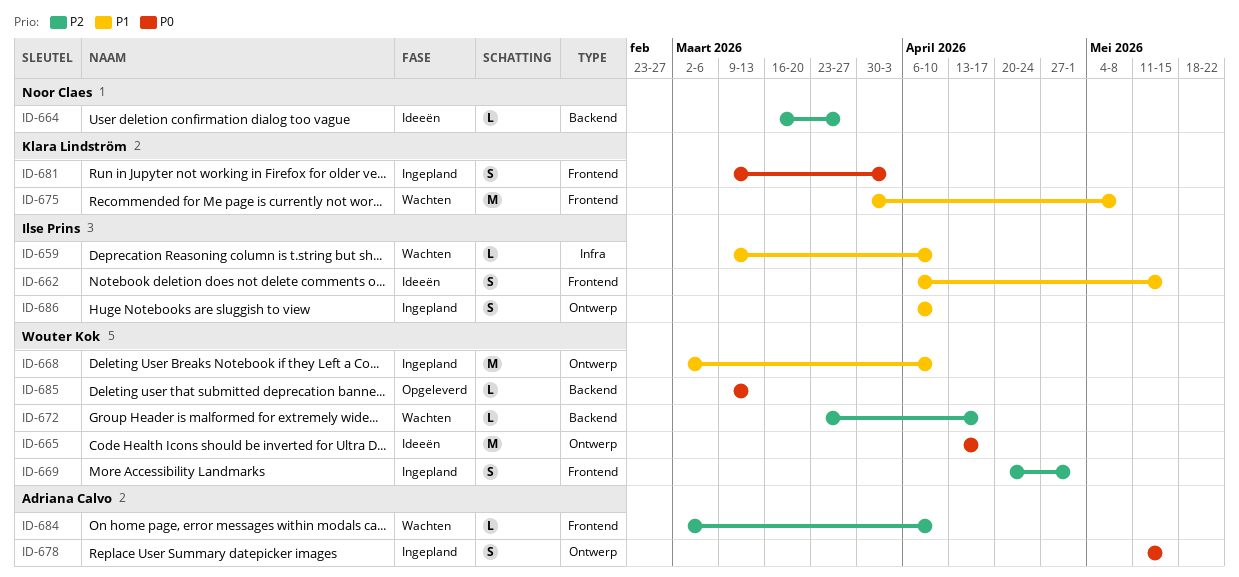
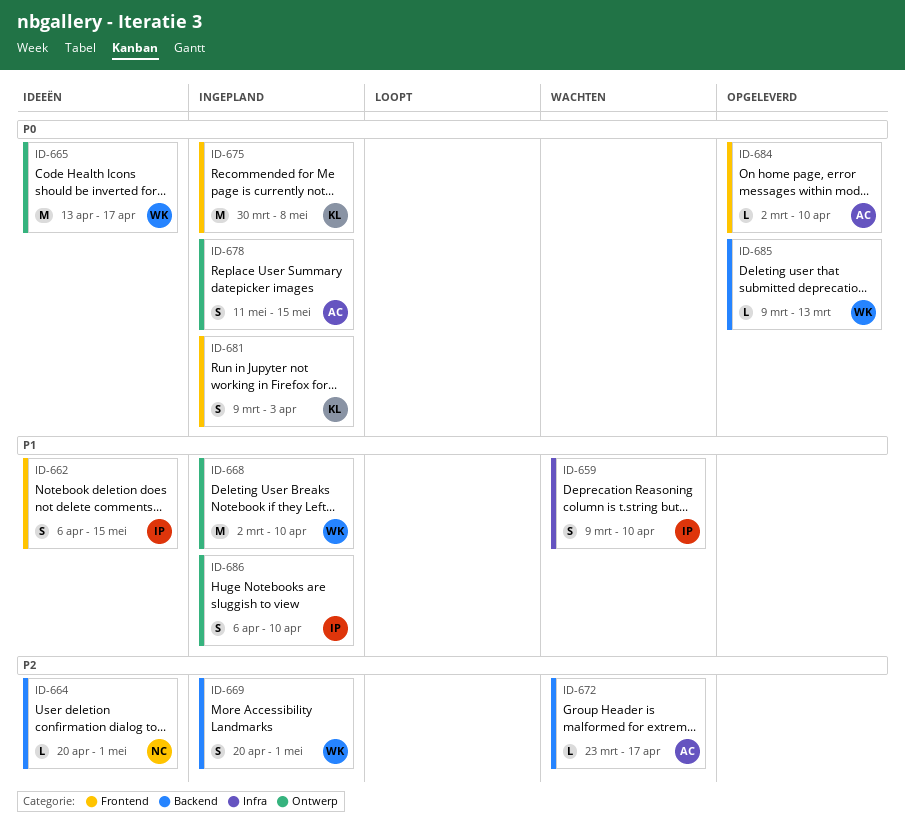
ID-659, estimate: L -> S
ID-664, start: Mar 16 -> Apr 20
ID-664, due: Mar 27 -> May 1
ID-669, label: Frontend -> Backend
ID-672, owner: Wouter Kok -> Adriana Calvo
ID-675, status: Wachten -> Ingepland
ID-675, priority: P1 -> P0
ID-684, status: Wachten -> Opgeleverd
ID-684, priority: P2 -> P0

